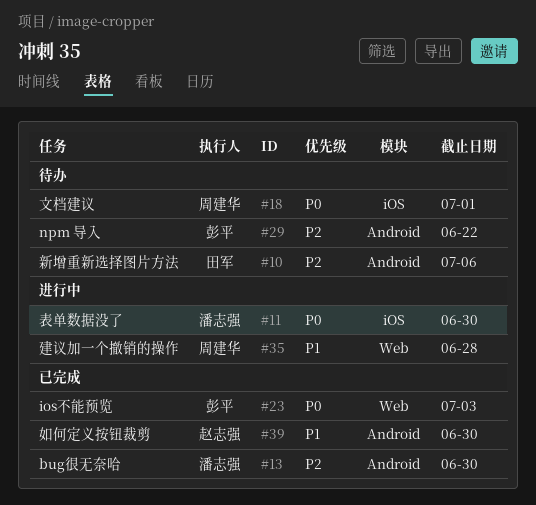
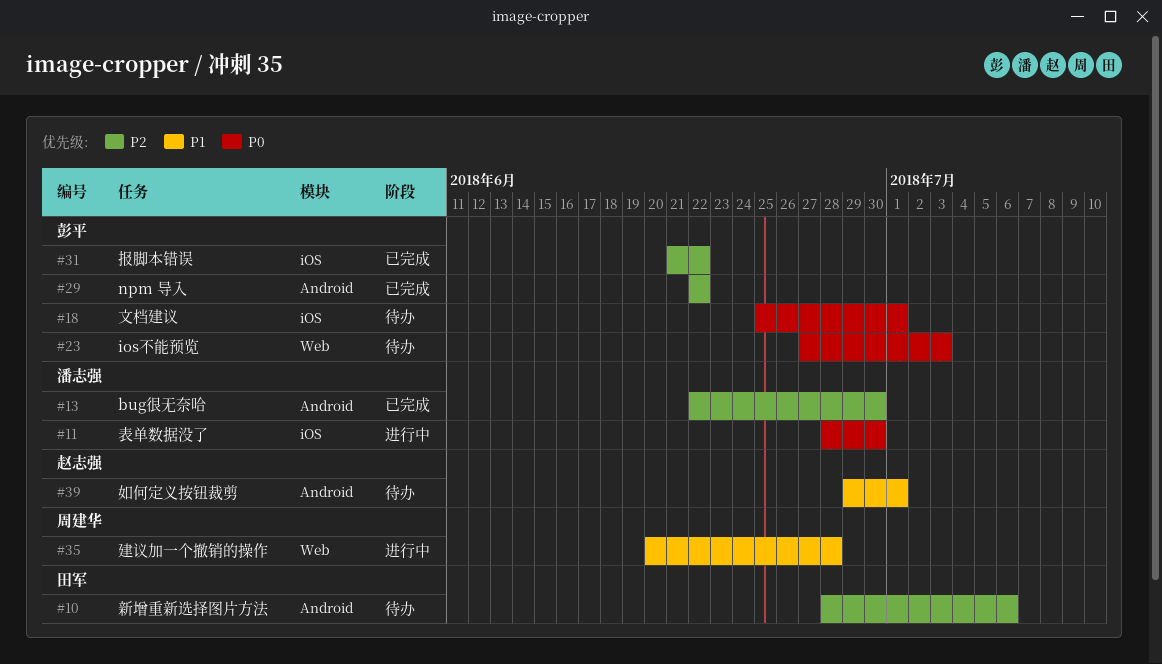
#18, owner: 周建华 -> 彭平
#23, status: 已完成 -> 待办
#29, status: 待办 -> 已完成
#31: none -> present
#39, status: 已完成 -> 待办
#39, due: Jun 30 -> Jul 1

